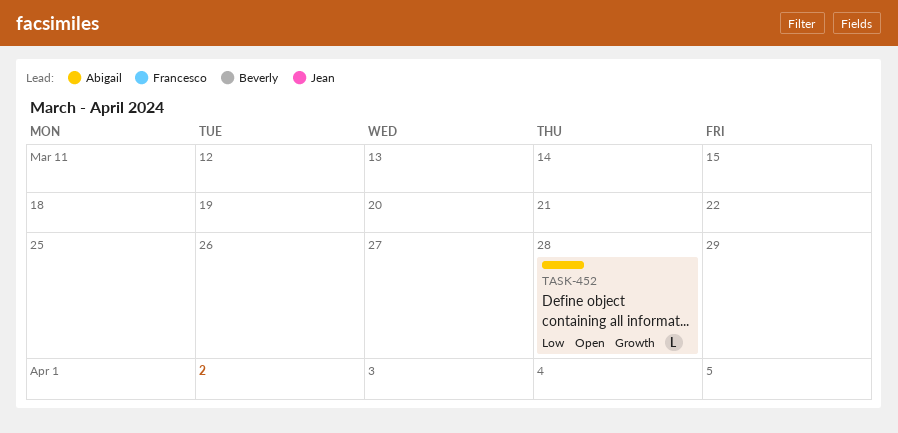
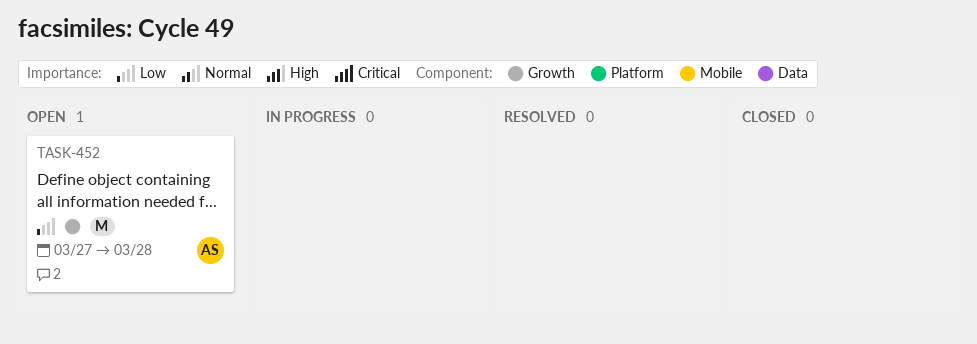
TASK-452, estimate: L -> M

